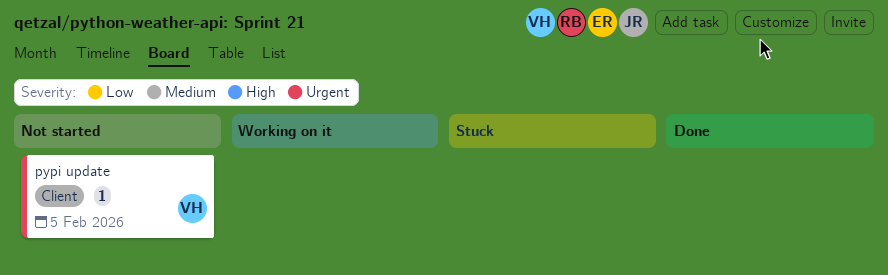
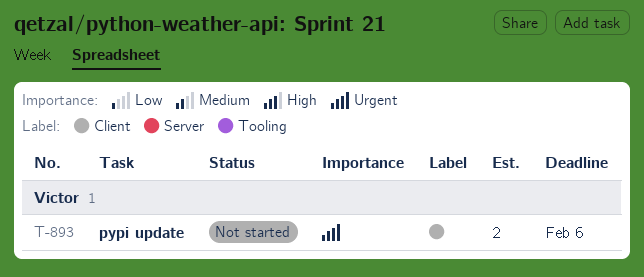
pypi update, estimate: 1 -> 2
pypi update, due: Feb 5 -> Feb 6

